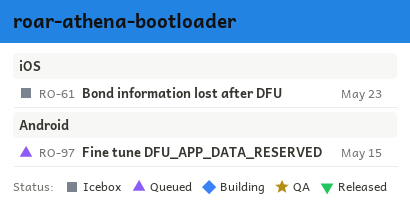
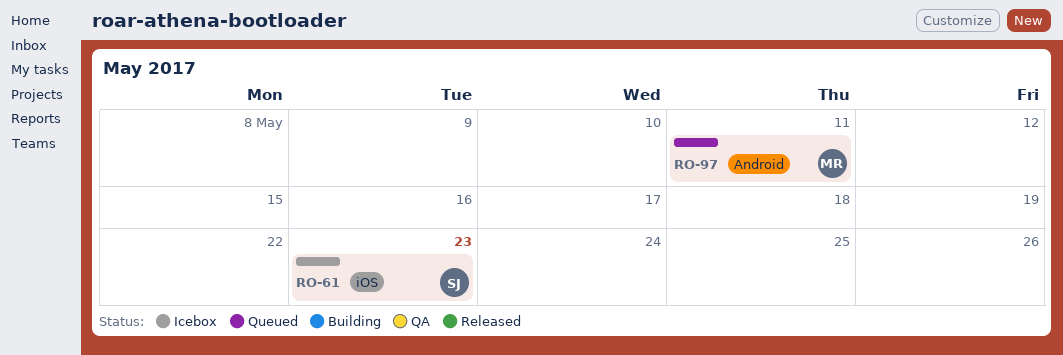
RO-97, due: May 15 -> May 11

